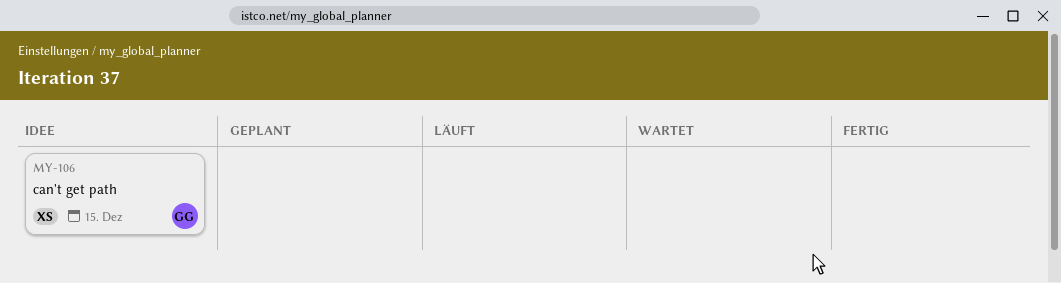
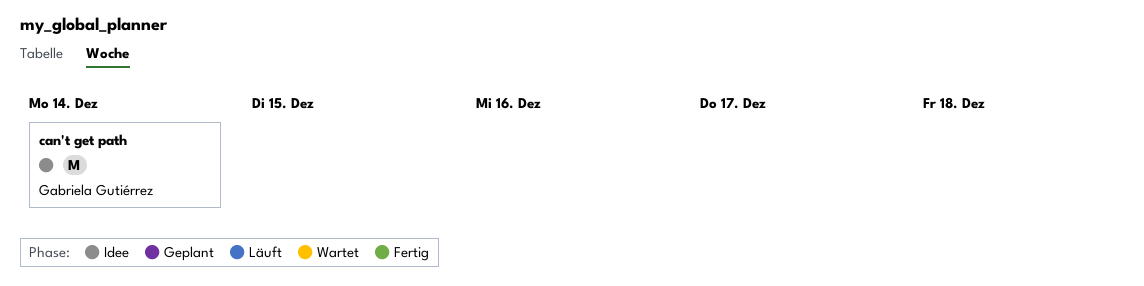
can't get path, estimate: XS -> M
can't get path, due: Dec 15 -> Dec 14

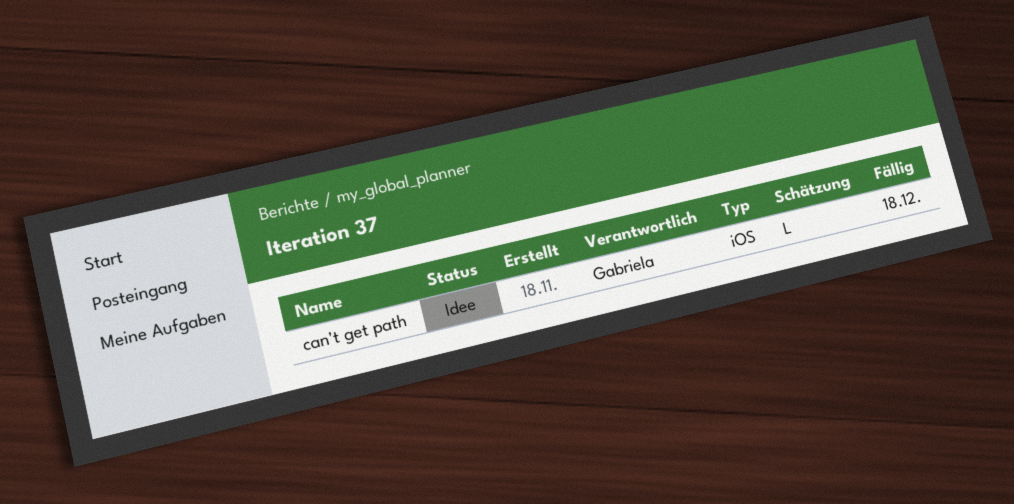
can't get path, estimate: M -> L
can't get path, due: Dec 14 -> Dec 18

